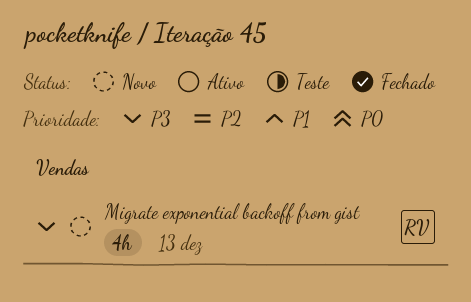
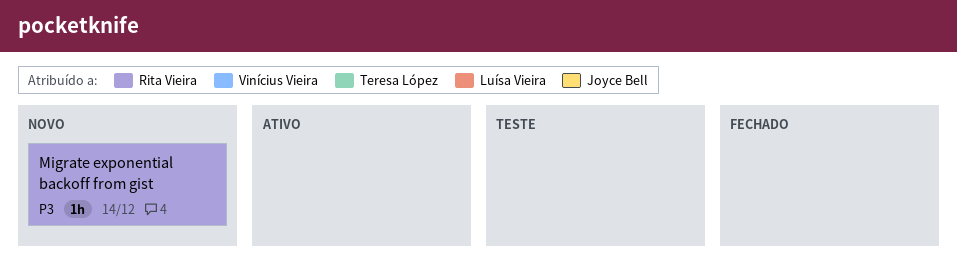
Migrate exponential backoff from gist, estimate: 4h -> 1h
Migrate exponential backoff from gist, due: Dec 13 -> Dec 14

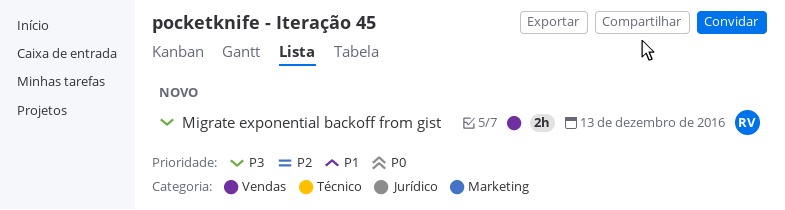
Migrate exponential backoff from gist, estimate: 1h -> 2h
Migrate exponential backoff from gist, due: Dec 14 -> Dec 13

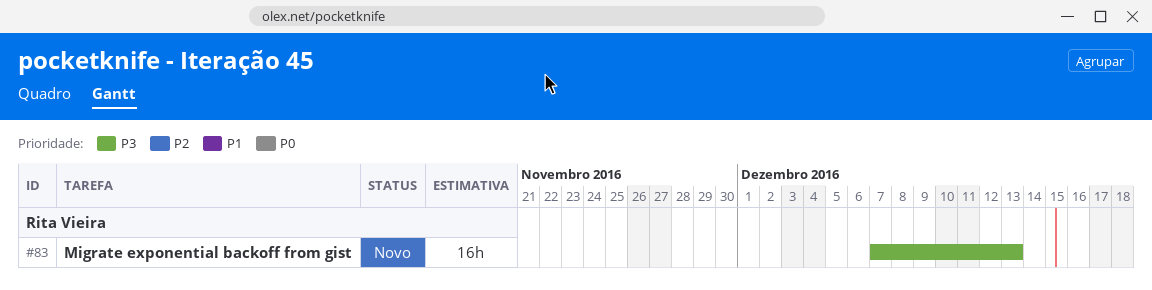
Migrate exponential backoff from gist, estimate: 2h -> 16h

